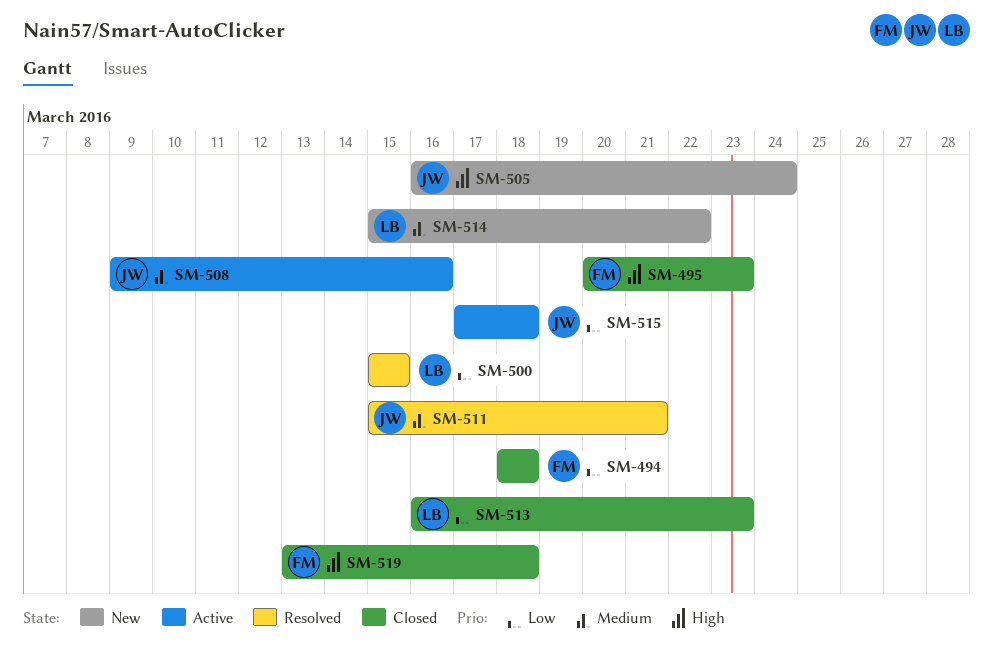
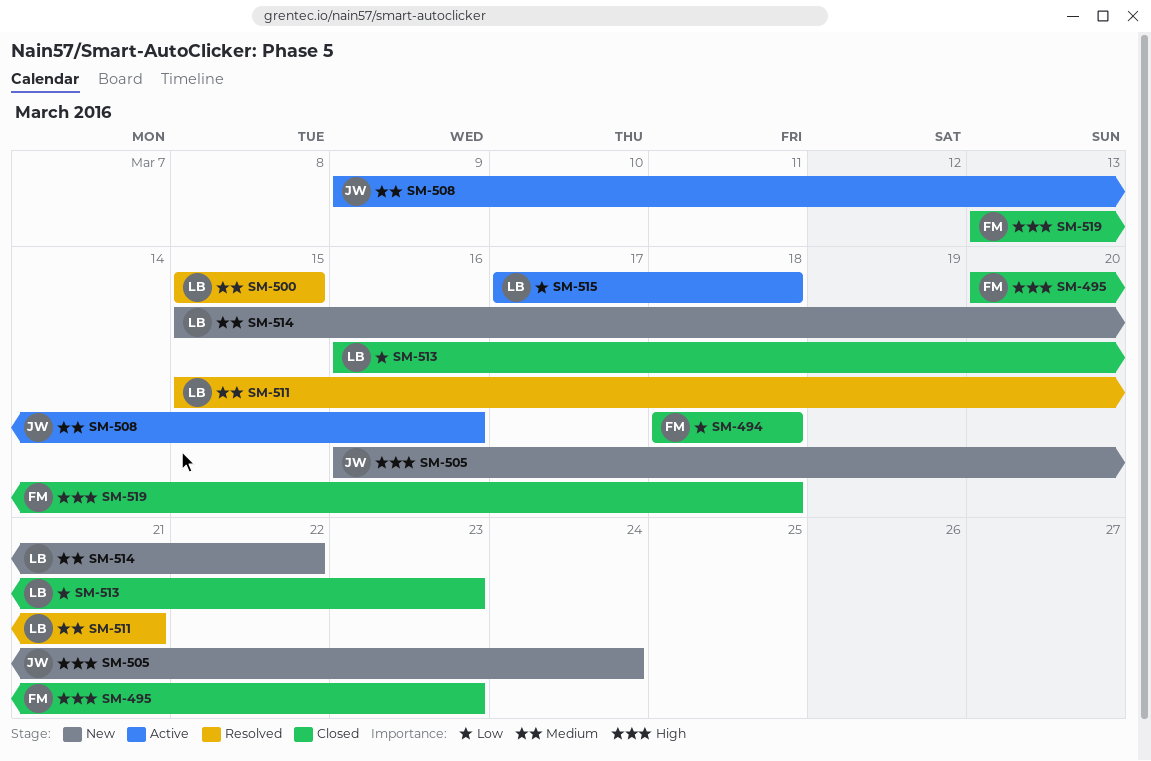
SM-500, priority: Low -> Medium
SM-511, owner: JW -> LB
SM-515, owner: JW -> LB

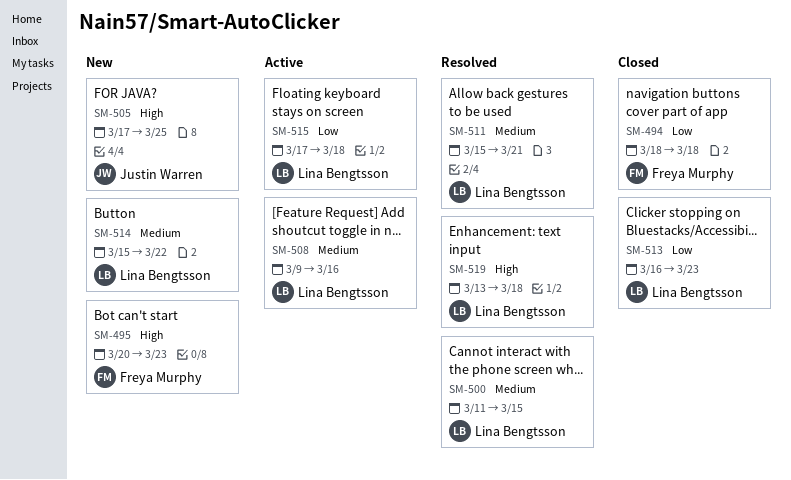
SM-495, status: Closed -> New
SM-500, start: Mar 15 -> Mar 11
SM-505, start: Mar 16 -> Mar 17
SM-505, due: Mar 24 -> Mar 25
SM-508, owner: Justin Warren -> Lina Bengtsson
SM-519, status: Closed -> Resolved
SM-519, owner: Freya Murphy -> Lina Bengtsson

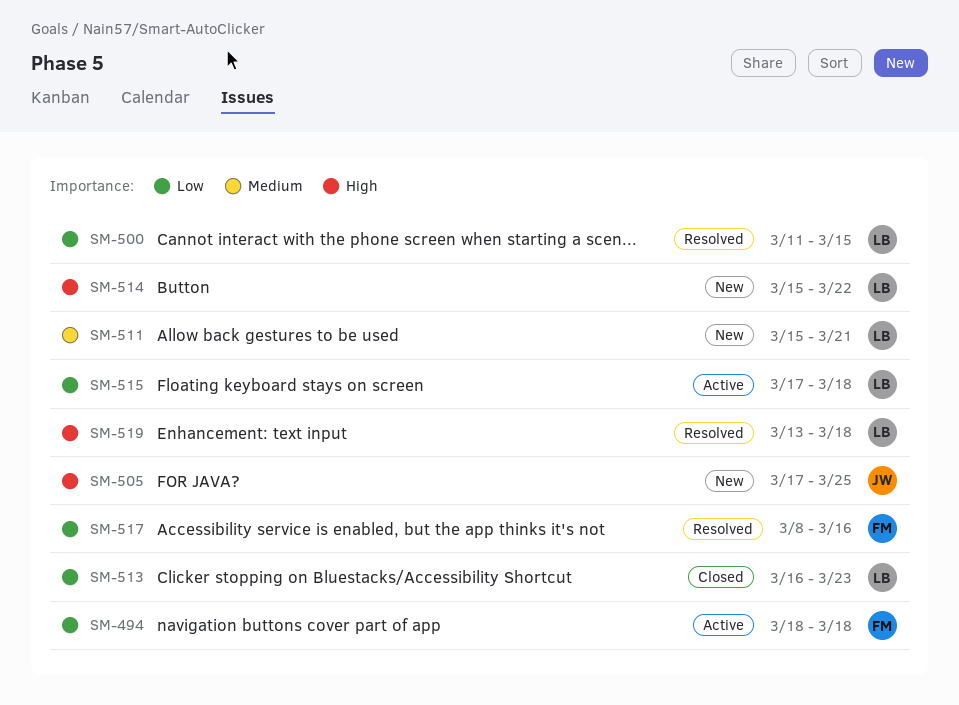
SM-494, status: Closed -> Active
SM-495: present -> none
SM-500, priority: Medium -> Low
SM-508: present -> none
SM-511, status: Resolved -> New
SM-514, priority: Medium -> High
SM-517: none -> present

